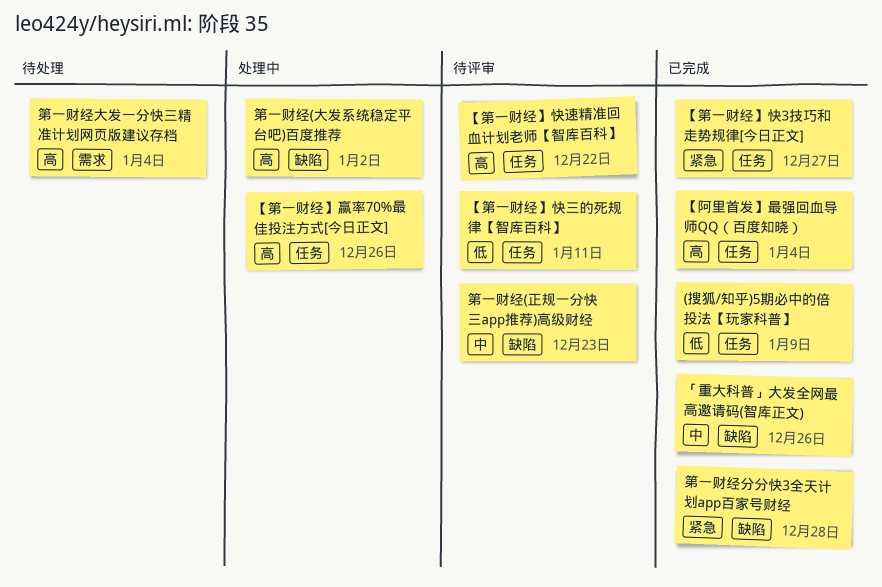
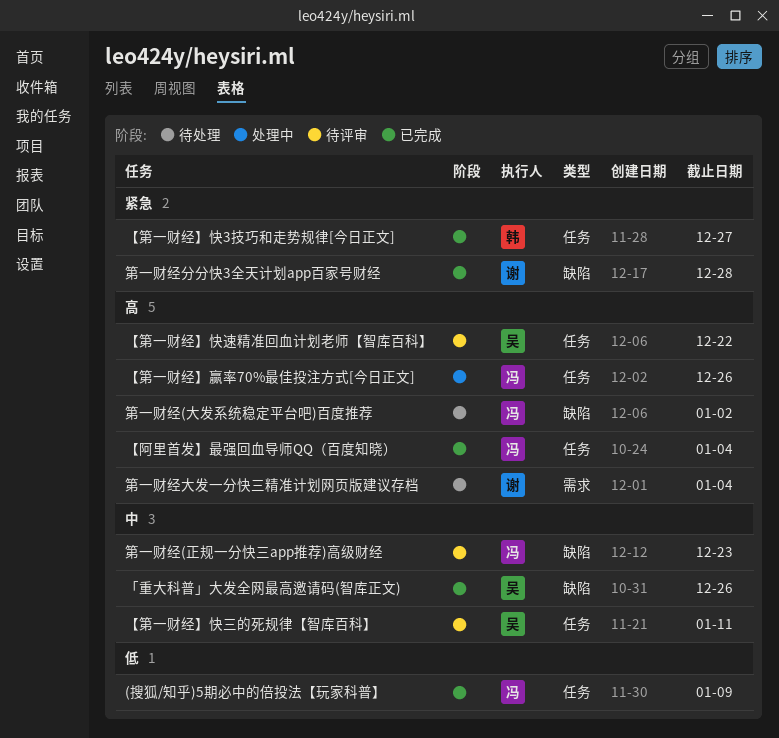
【第一财经】快三的死规律【智库百科】, priority: 低 -> 中
第一财经(大发系统稳定平台吧)百度推荐, status: 处理中 -> 待处理

